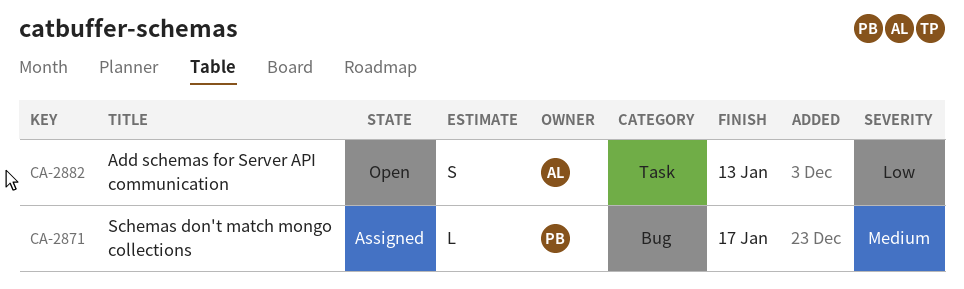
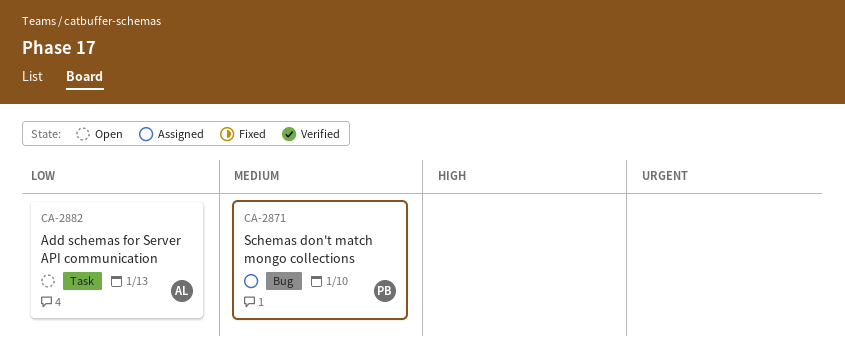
CA-2871, due: Jan 17 -> Jan 10

